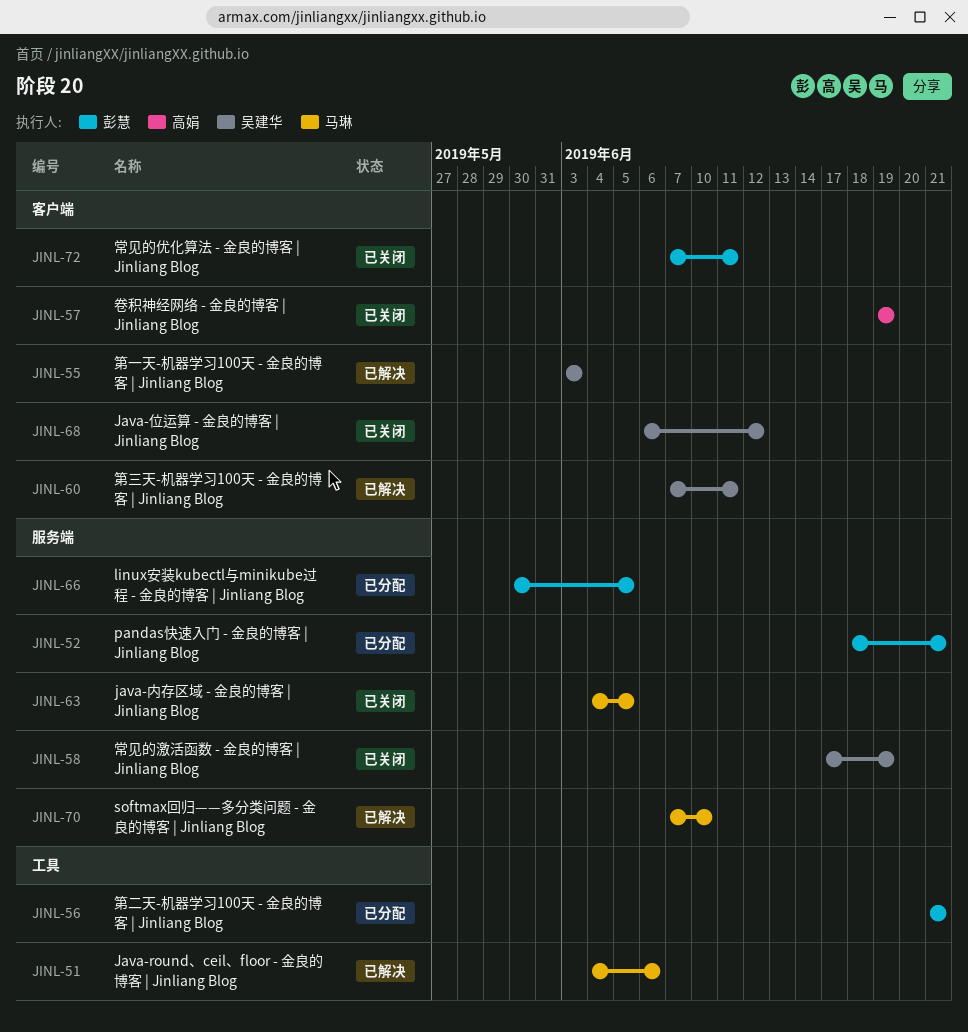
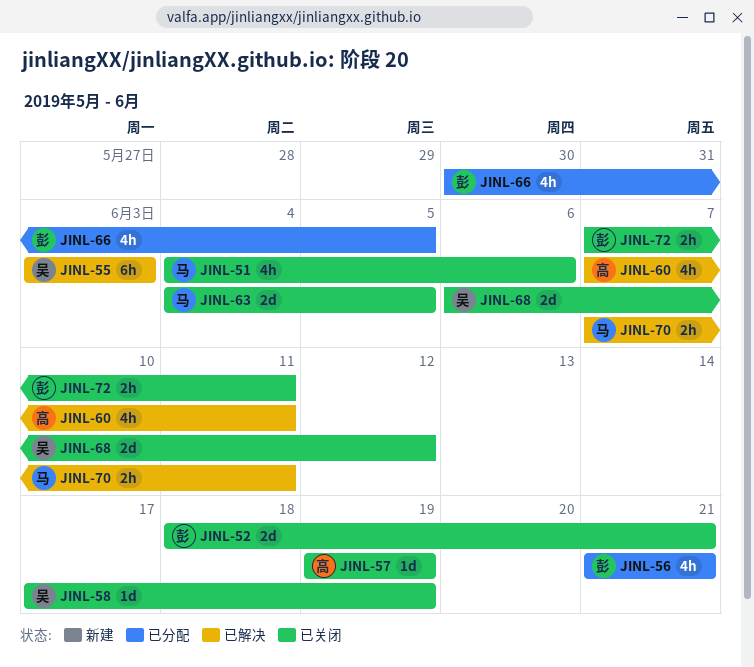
JINL-51, status: 已解决 -> 已关闭
JINL-52, status: 已分配 -> 已关闭
JINL-60, owner: 吴建华 -> 高娟
JINL-70, due: Jun 10 -> Jun 11

